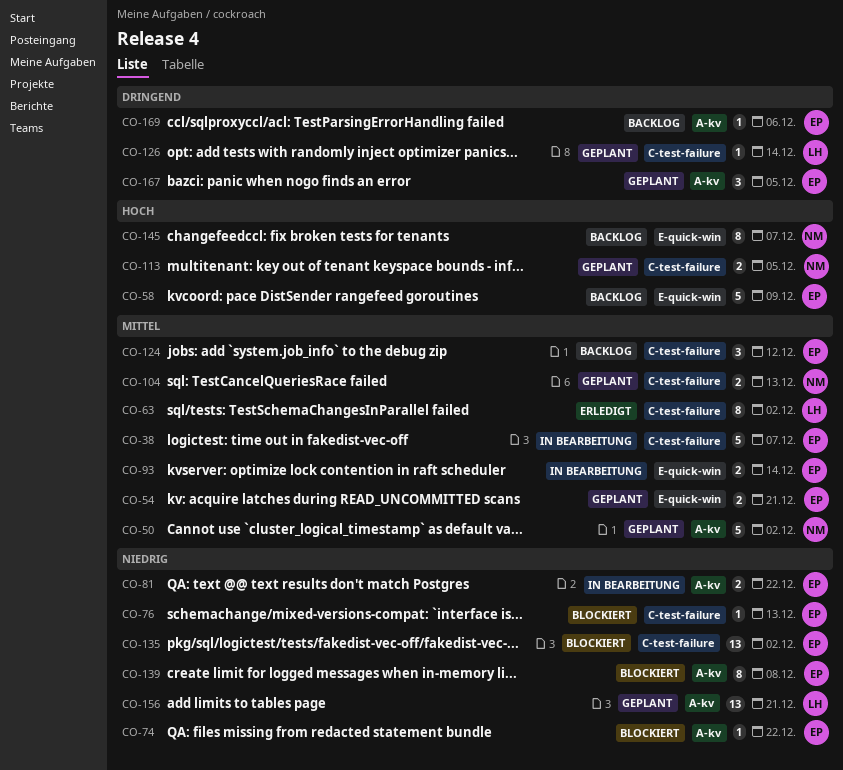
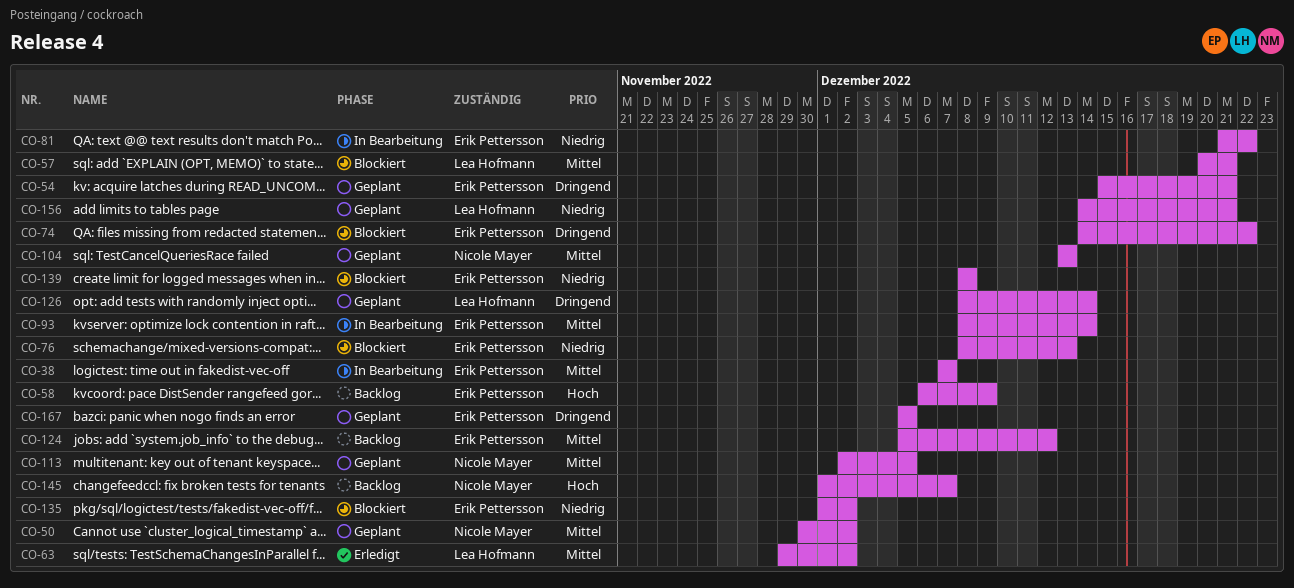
CO-54, priority: Mittel -> Dringend
CO-57: none -> present
CO-74, priority: Niedrig -> Dringend
CO-113, priority: Hoch -> Mittel
CO-169: present -> none

